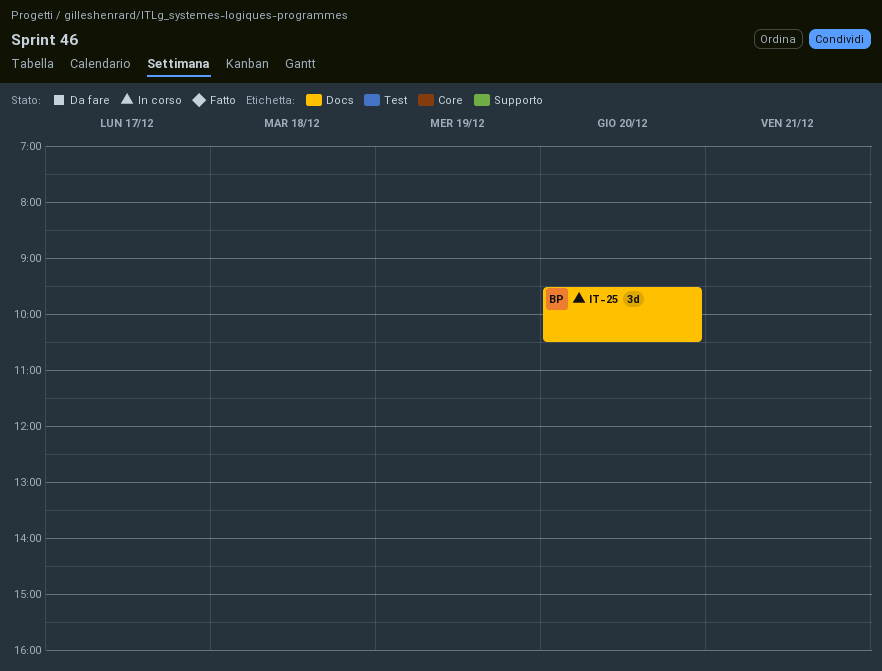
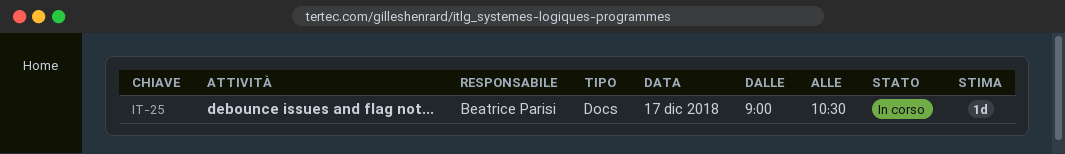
IT-25, estimate: 3d -> 1d
IT-25, day: Dec 20 -> Dec 17
IT-25, begins: 09:30 -> 09:00

